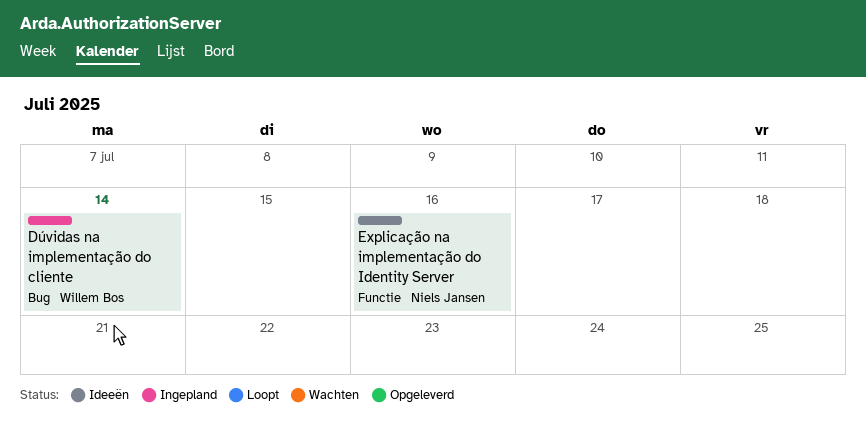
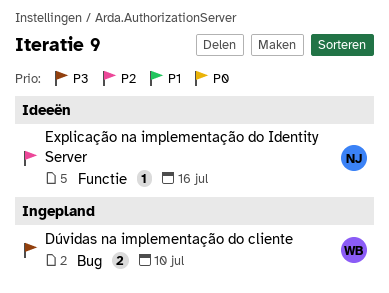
Dúvidas na implementação do cliente, due: Jul 14 -> Jul 10

